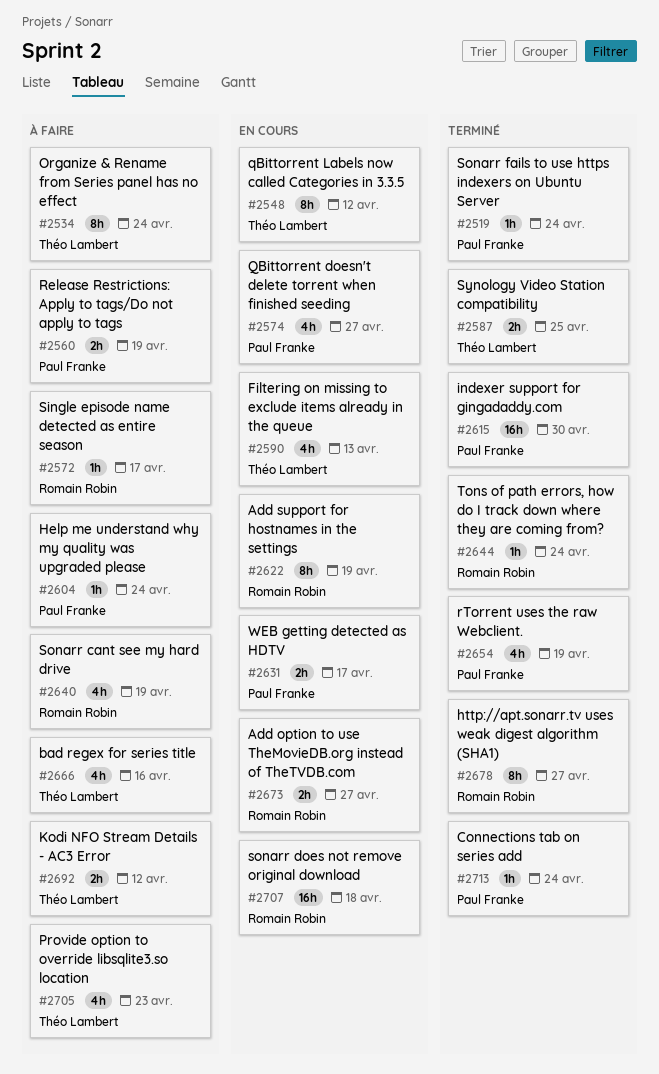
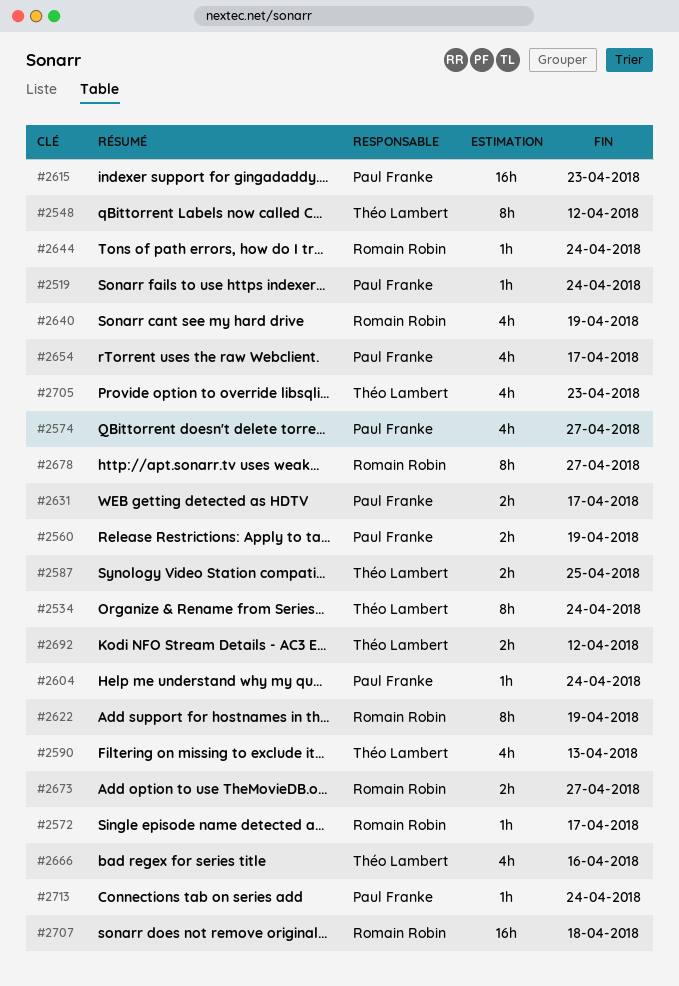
#2615, due: Apr 30 -> Apr 23
#2654, due: Apr 19 -> Apr 17

